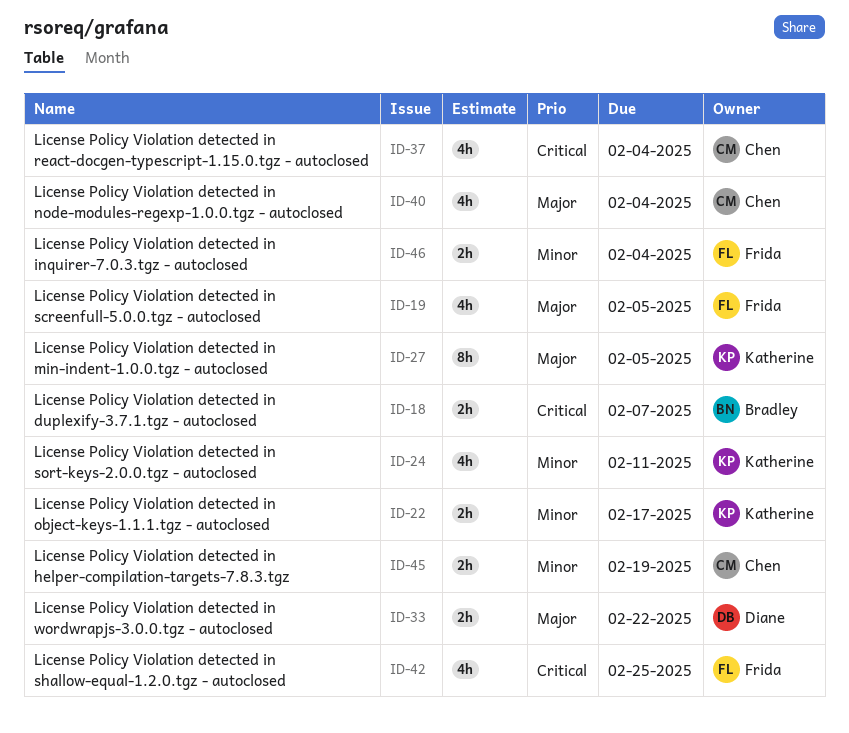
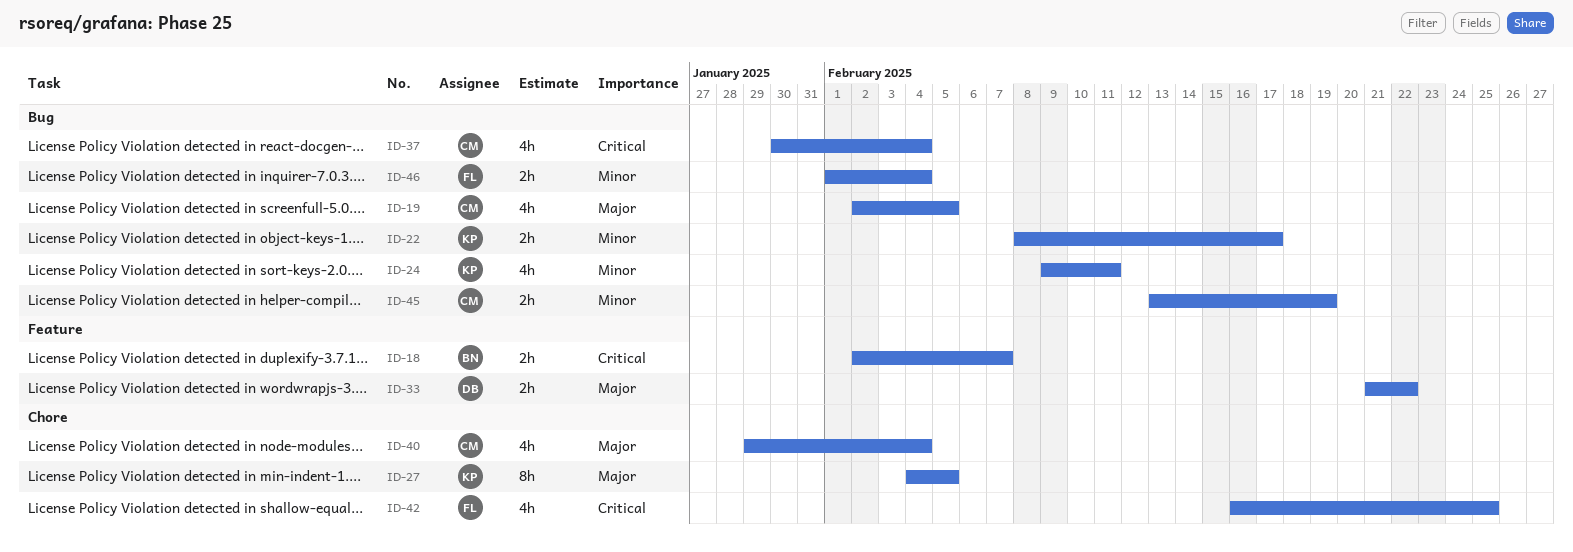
ID-19, owner: Frida -> Chen

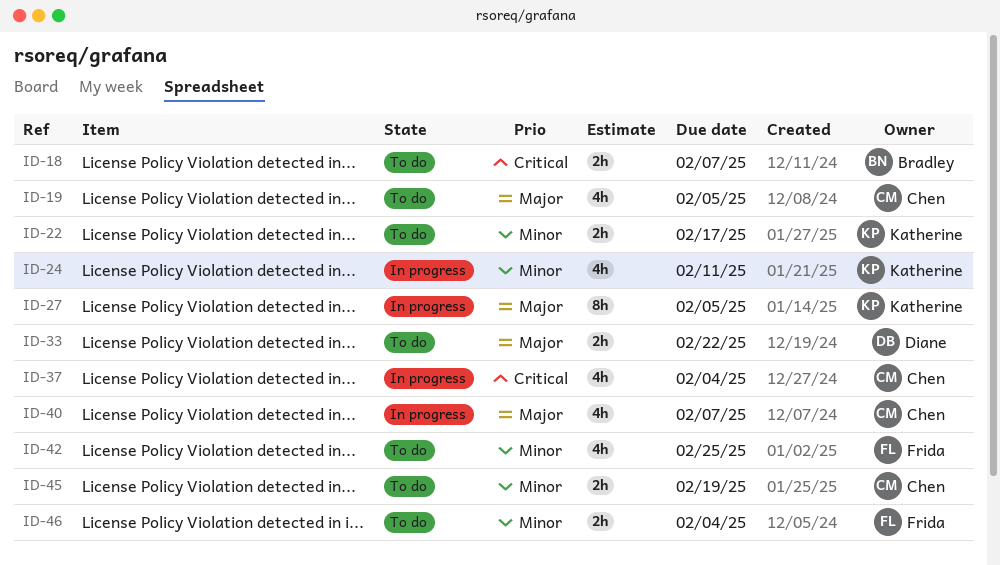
ID-40, due: Feb 4 -> Feb 7
ID-42, priority: Critical -> Minor

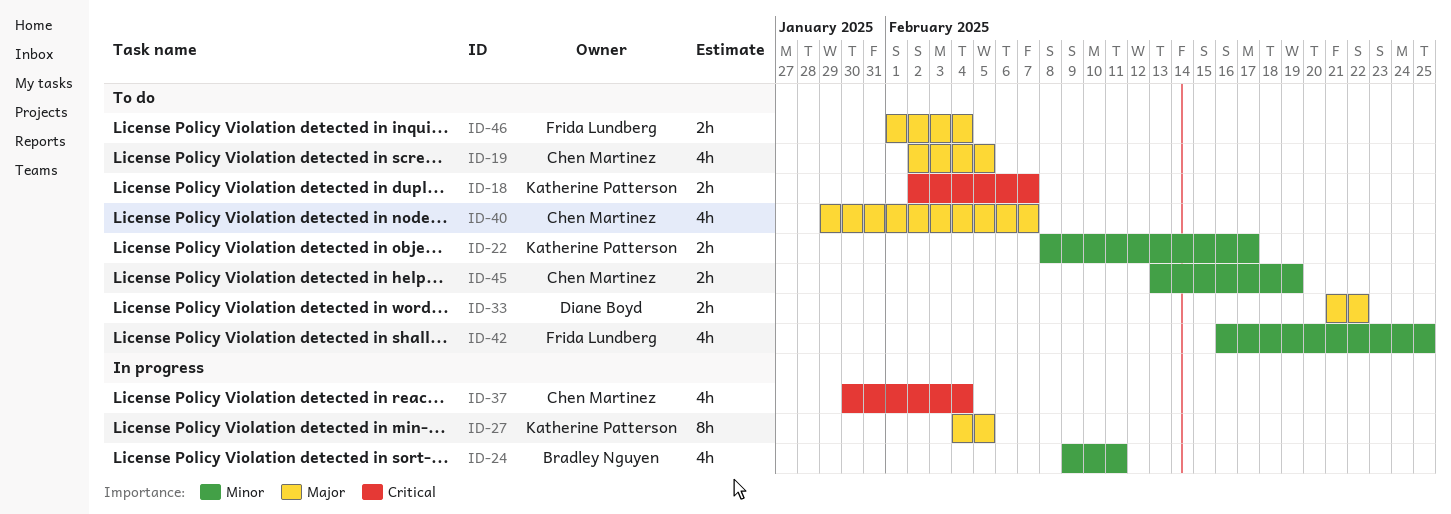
ID-18, owner: Bradley Nguyen -> Katherine Patterson
ID-24, owner: Katherine Patterson -> Bradley Nguyen
ID-40, status: In progress -> To do
ID-46, priority: Minor -> Major

